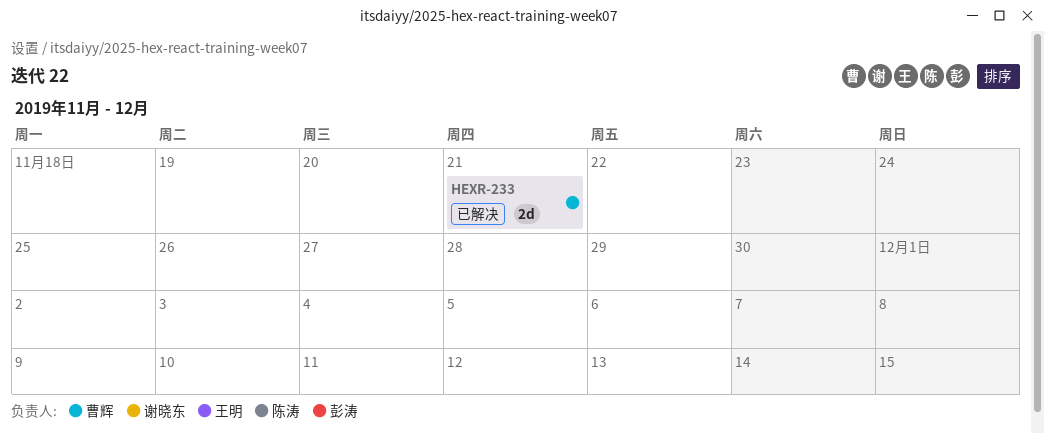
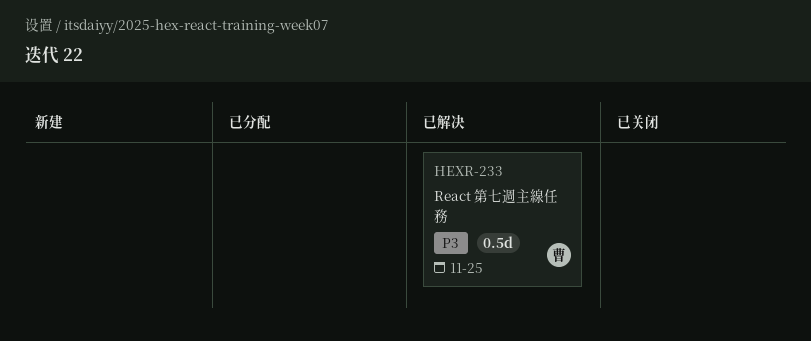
HEXR-233, estimate: 2d -> 0.5d
HEXR-233, due: Nov 21 -> Nov 25

